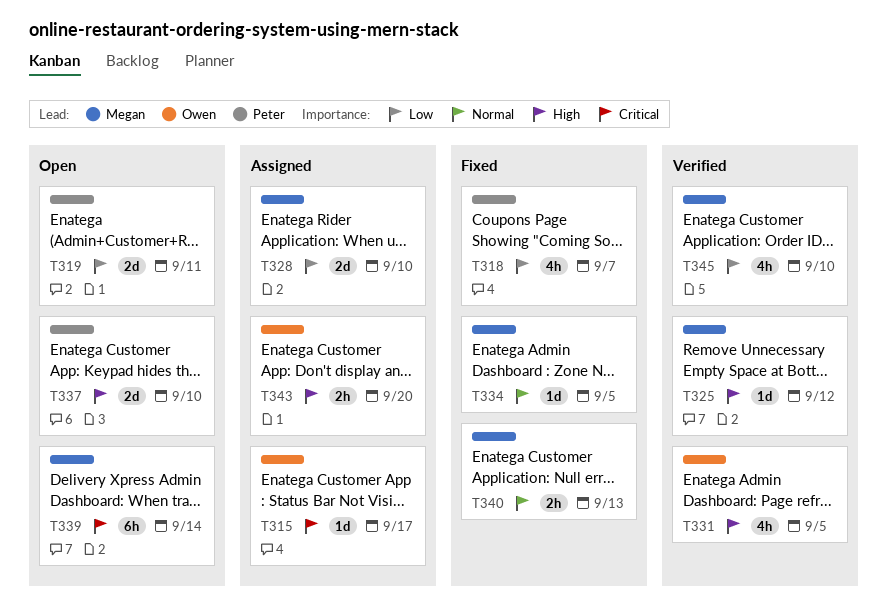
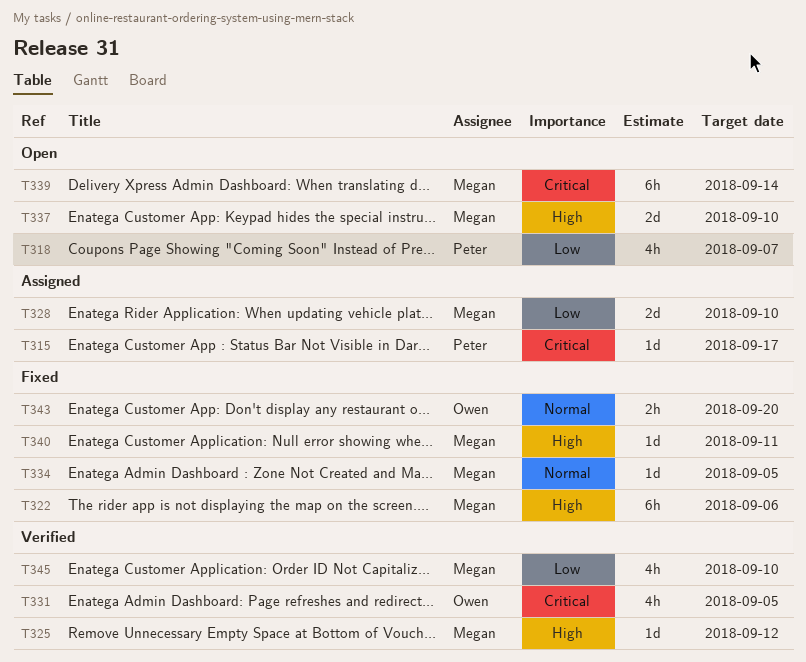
T315, owner: Owen -> Peter
T318, status: Fixed -> Open
T319: present -> none
T322: none -> present
T331, priority: High -> Critical
T337, owner: Peter -> Megan
T340, priority: Normal -> High
T340, estimate: 2h -> 1d
T340, due: Sep 13 -> Sep 11
T343, status: Assigned -> Fixed
T343, priority: High -> Normal

